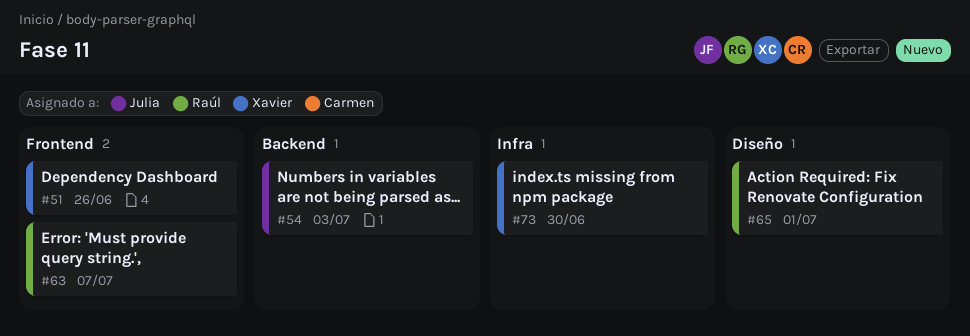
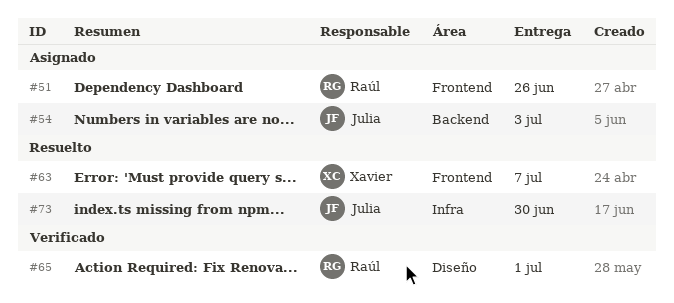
#51, owner: Xavier -> Raúl
#63, owner: Raúl -> Xavier
#73, owner: Xavier -> Julia

